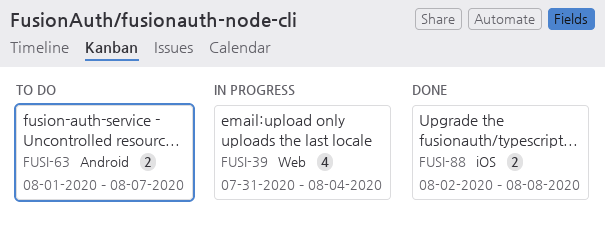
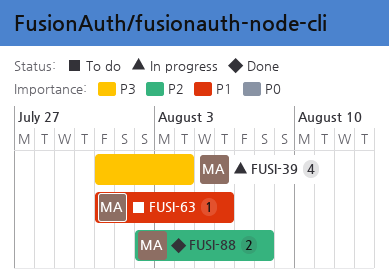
FUSI-63, estimate: 2 -> 1
FUSI-63, start: Aug 1 -> Jul 31
FUSI-63, due: Aug 7 -> Aug 6

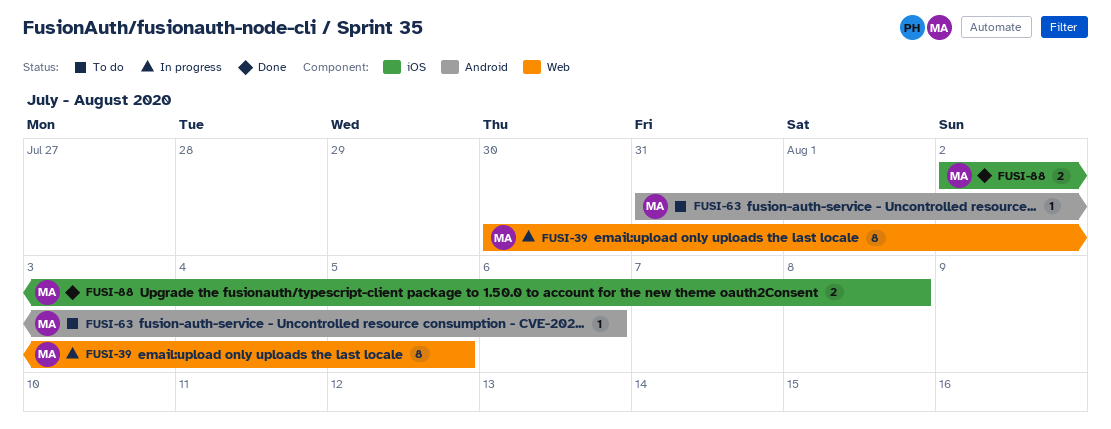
FUSI-39, estimate: 4 -> 8
FUSI-39, start: Jul 31 -> Jul 30
FUSI-39, due: Aug 4 -> Aug 5

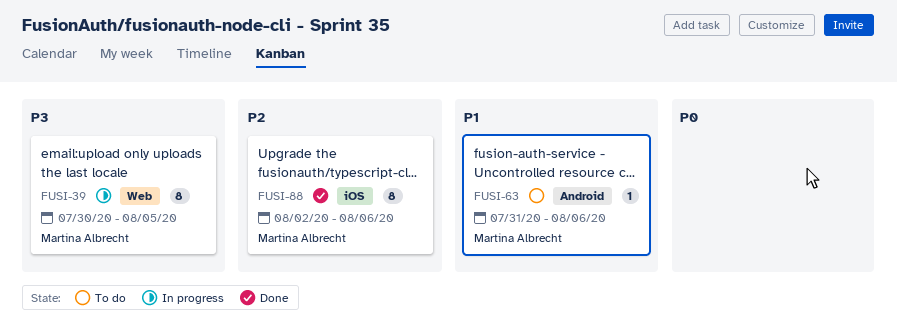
FUSI-88, estimate: 2 -> 8
FUSI-88, due: Aug 8 -> Aug 6

